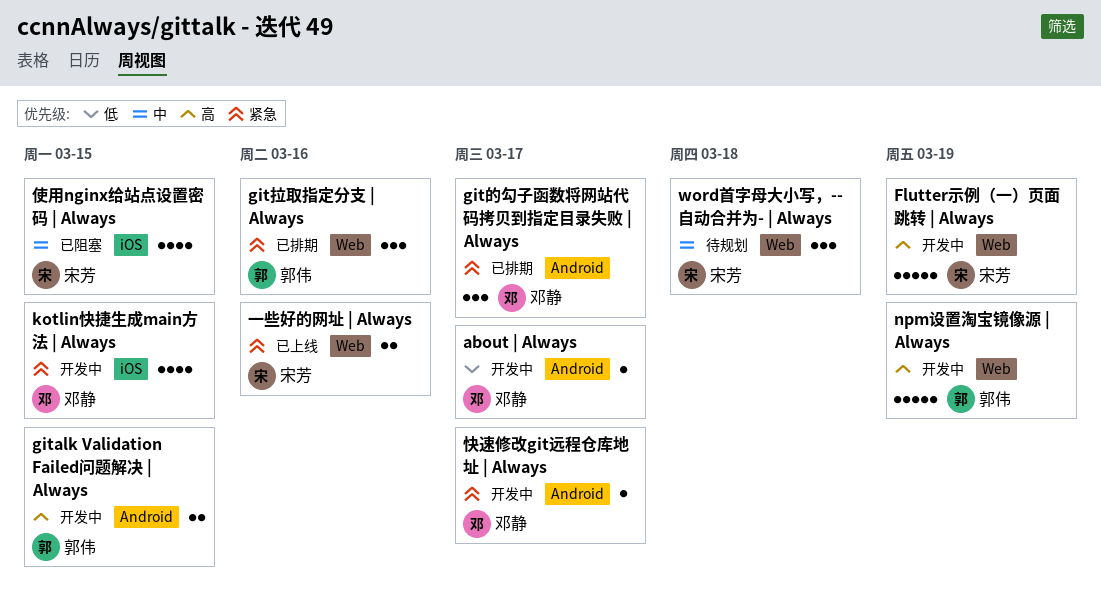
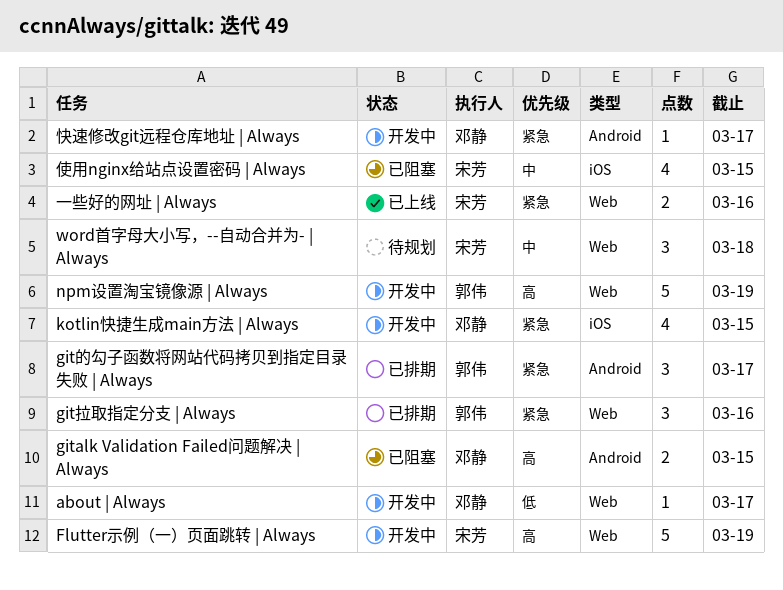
about | Always, label: Android -> Web
gitalk Validation Failed问题解决 | Always, status: 开发中 -> 已阻塞
gitalk Validation Failed问题解决 | Always, owner: 郭伟 -> 邓静
git的勾子函数将网站代码拷贝到指定目录失败 | Always, owner: 邓静 -> 郭伟

